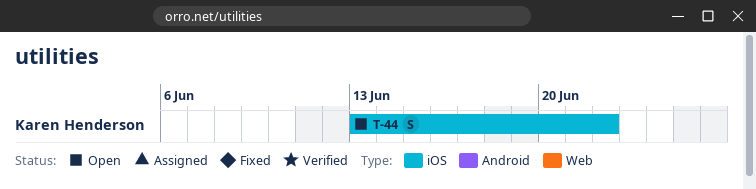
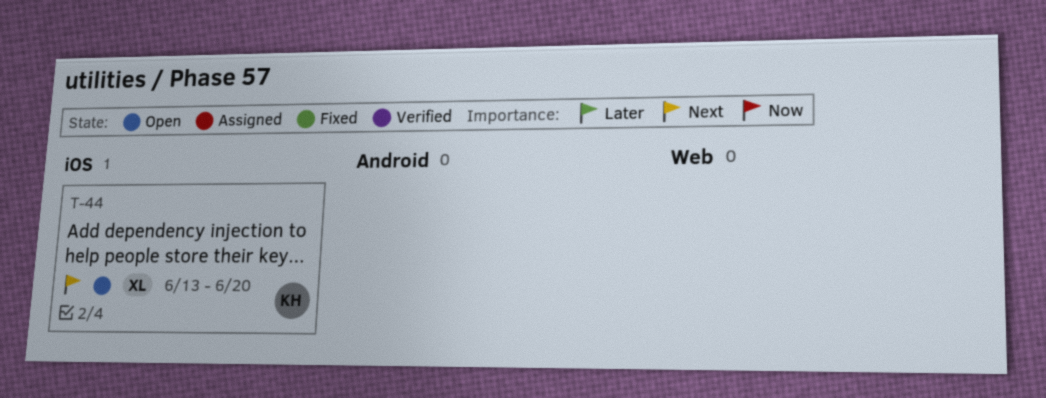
T-44, estimate: S -> XL
T-44, due: Jun 22 -> Jun 20

